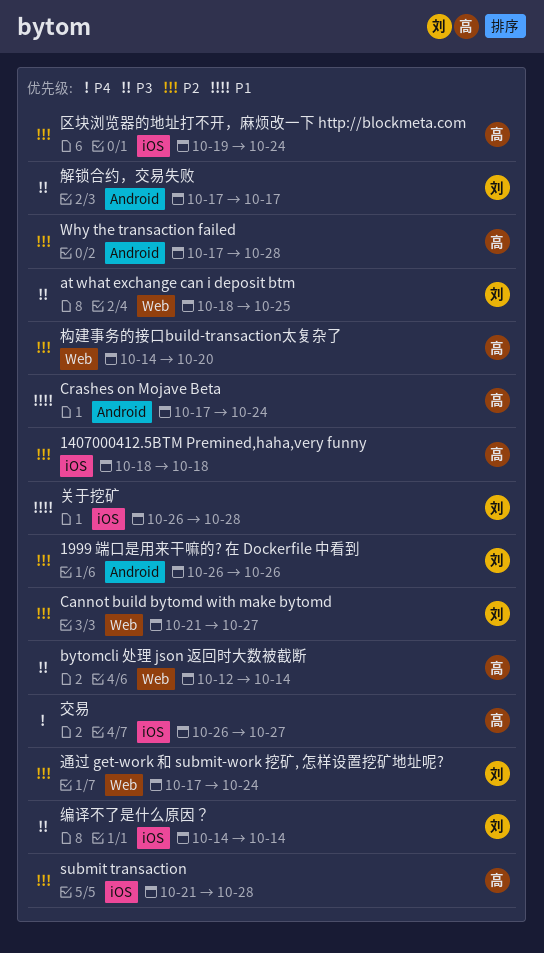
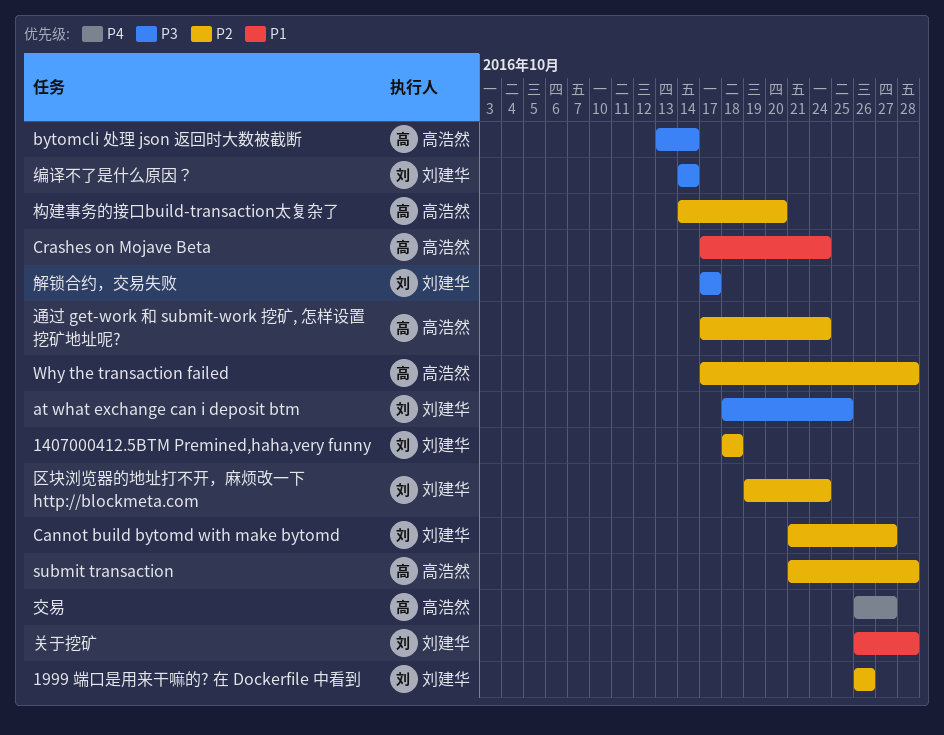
1407000412.5BTM Premined,haha,very funny, owner: 高浩然 -> 刘建华
bytomcli 处理 json 返回时大数被截断, start: Oct 12 -> Oct 13
区块浏览器的地址打不开，麻烦改一下 http://blockmeta.com, owner: 高浩然 -> 刘建华
通过 get-work 和 submit-work 挖矿, 怎样设置挖矿地址呢?, owner: 刘建华 -> 高浩然

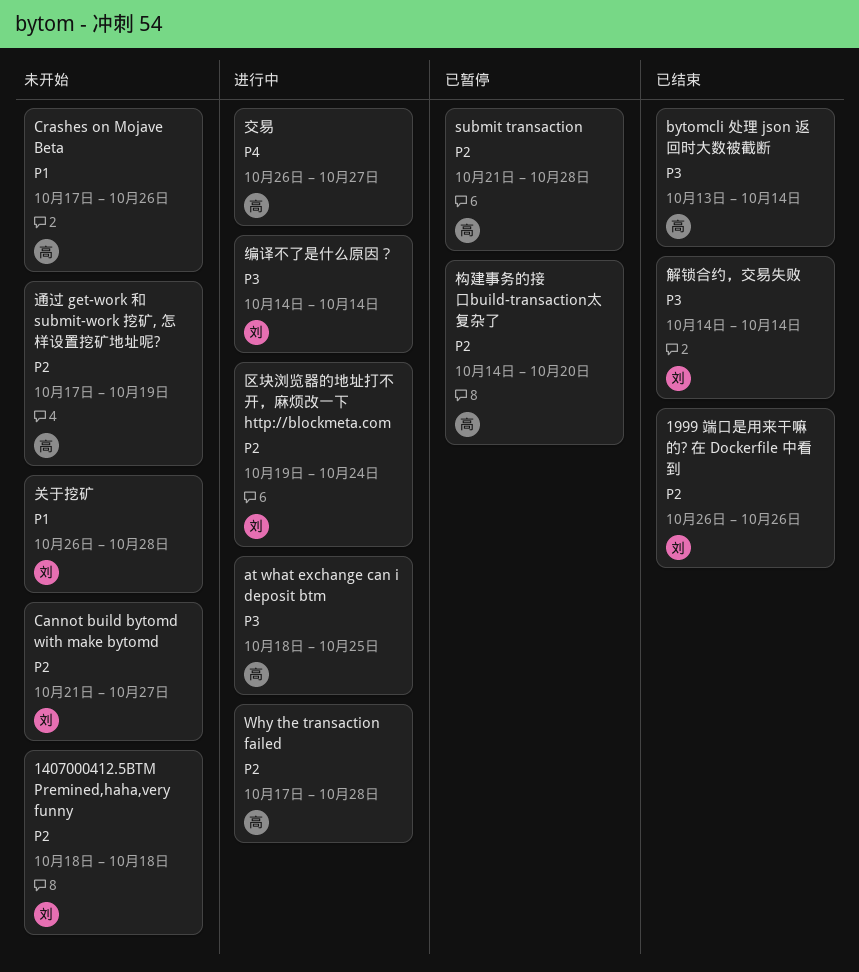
at what exchange can i deposit btm, owner: 刘建华 -> 高浩然
Crashes on Mojave Beta, due: Oct 24 -> Oct 26
解锁合约，交易失败, start: Oct 17 -> Oct 14
解锁合约，交易失败, due: Oct 17 -> Oct 14
通过 get-work 和 submit-work 挖矿, 怎样设置挖矿地址呢?, due: Oct 24 -> Oct 19

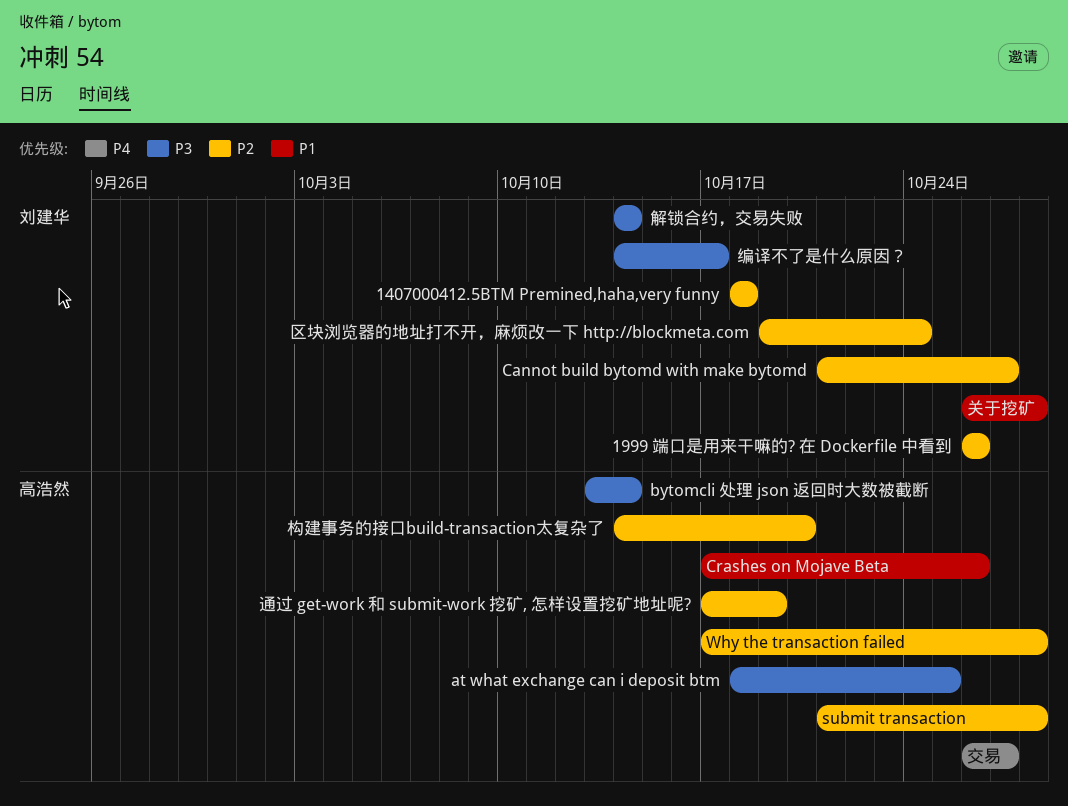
编译不了是什么原因？, due: Oct 14 -> Oct 17

